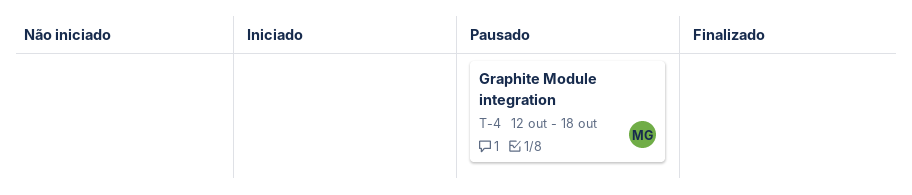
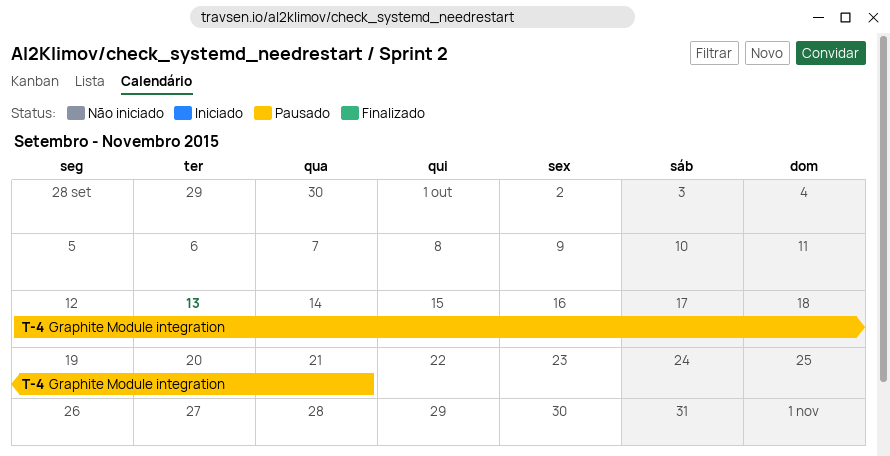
T-4, due: Oct 18 -> Oct 21

